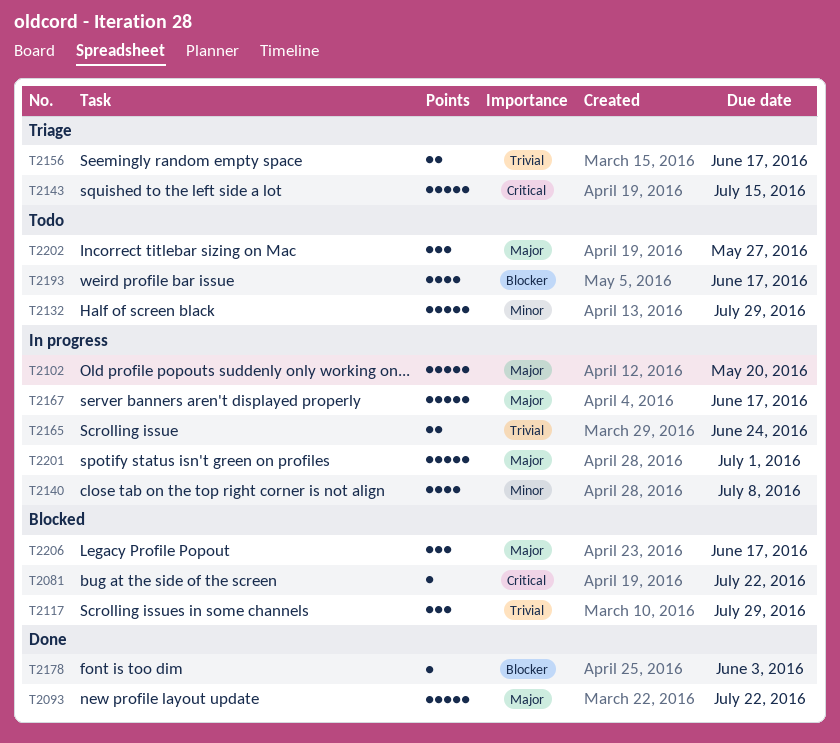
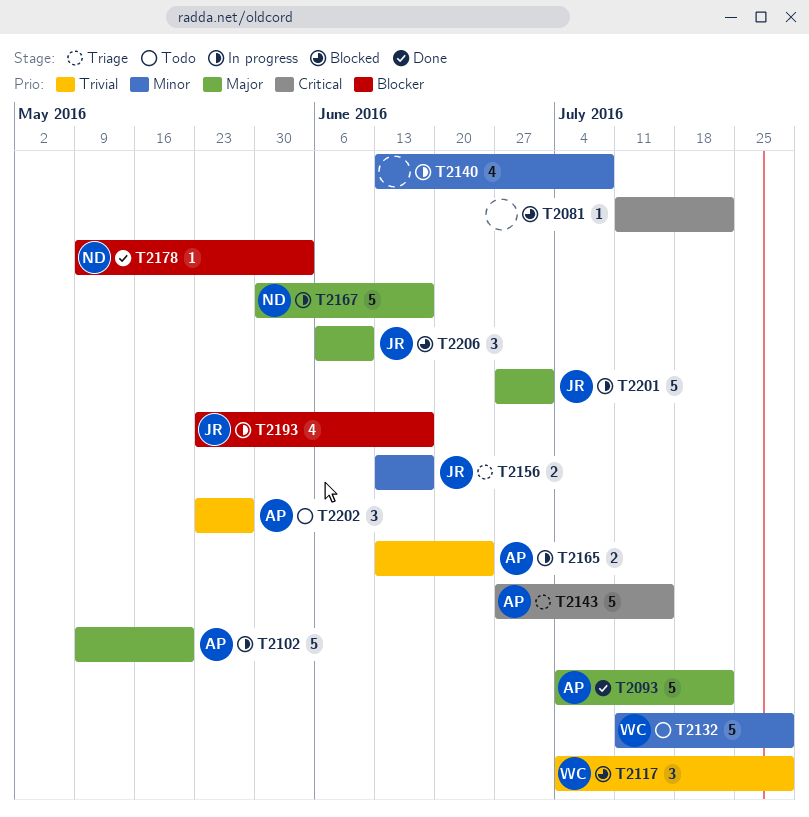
T2156, priority: Trivial -> Minor
T2193, status: Todo -> In progress
T2202, priority: Major -> Trivial
T2206, due: Jun 17 -> Jun 10

